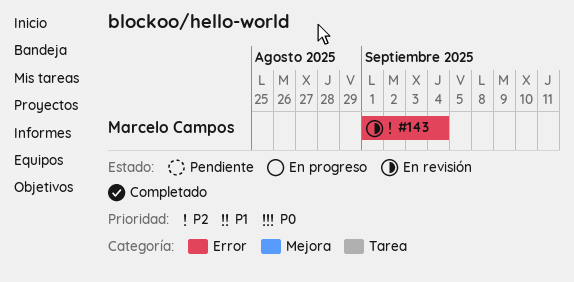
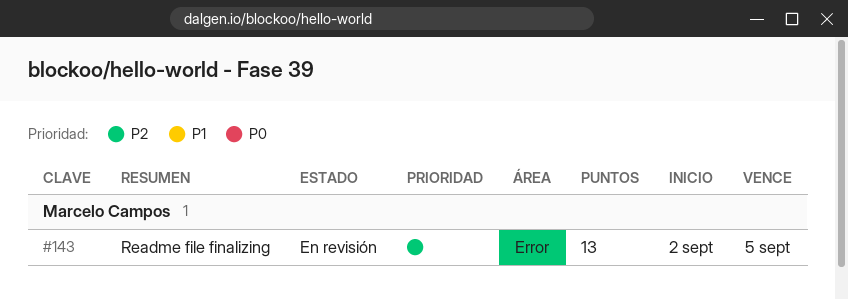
#143, start: Sep 1 -> Sep 2
#143, due: Sep 4 -> Sep 5

